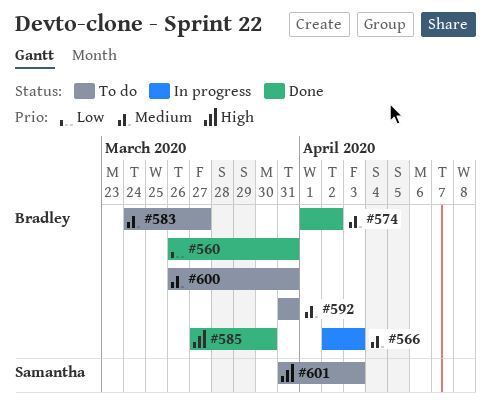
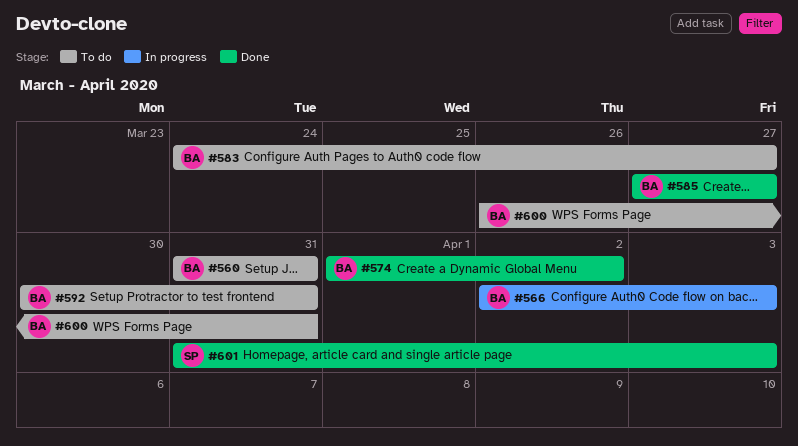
#560, status: Done -> To do
#560, start: Mar 26 -> Mar 31
#585, due: Mar 30 -> Mar 27
#592, start: Mar 31 -> Mar 30
#601, status: To do -> Done

